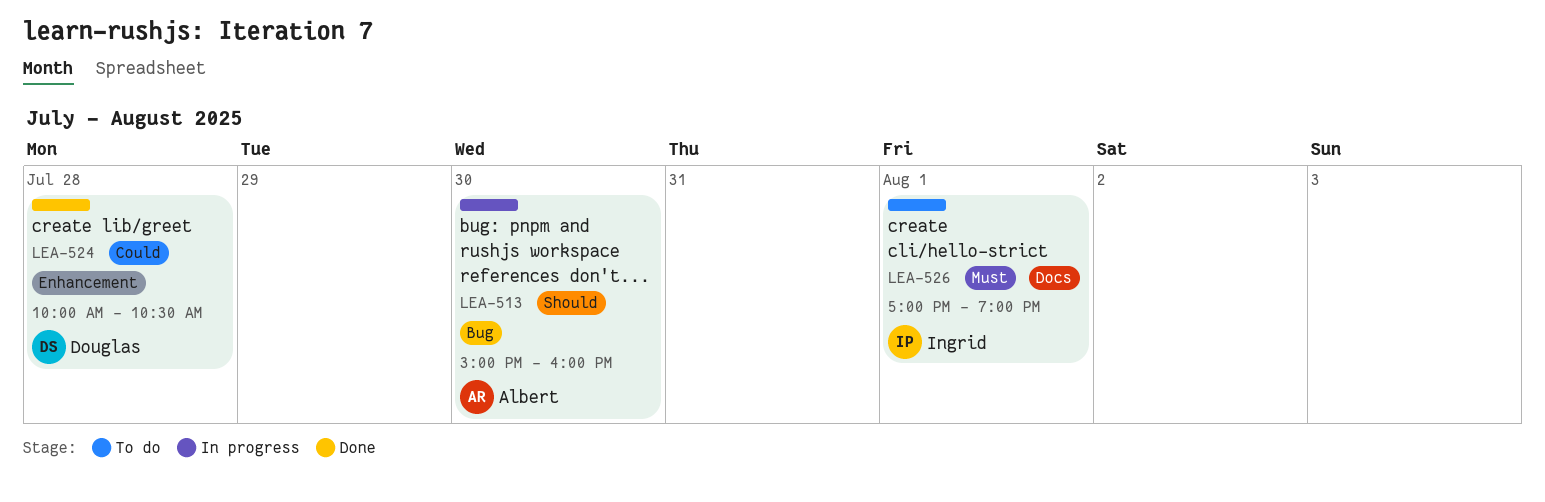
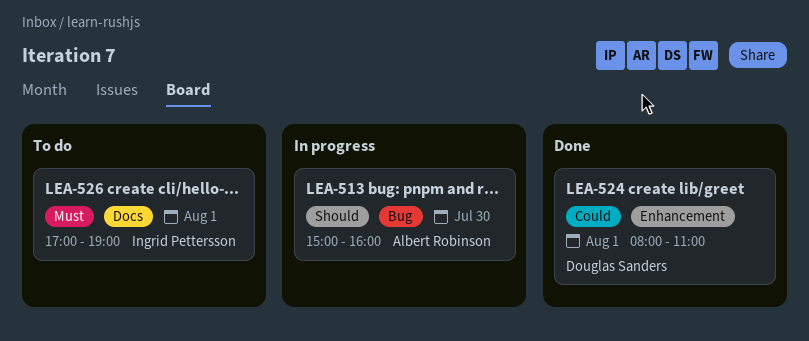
LEA-524, day: Jul 28 -> Aug 1
LEA-524, begins: 10:00 -> 08:00
LEA-524, ends: 10:30 -> 11:00

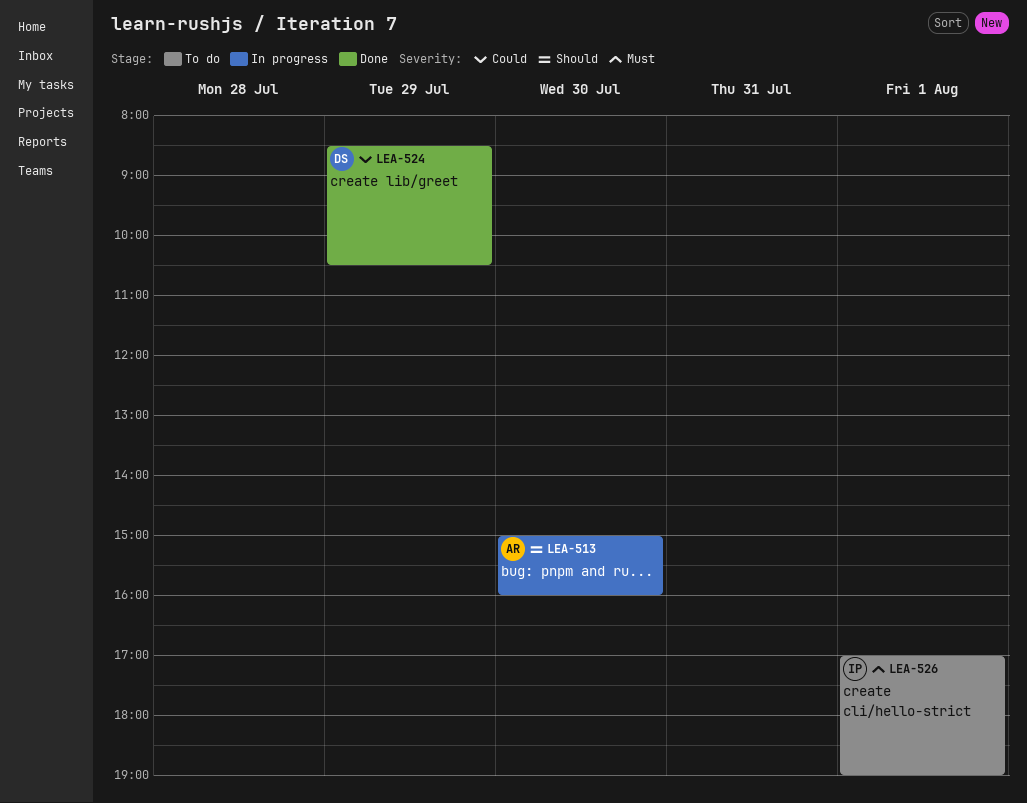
LEA-524, day: Aug 1 -> Jul 29
LEA-524, begins: 08:00 -> 08:30
LEA-524, ends: 11:00 -> 10:30

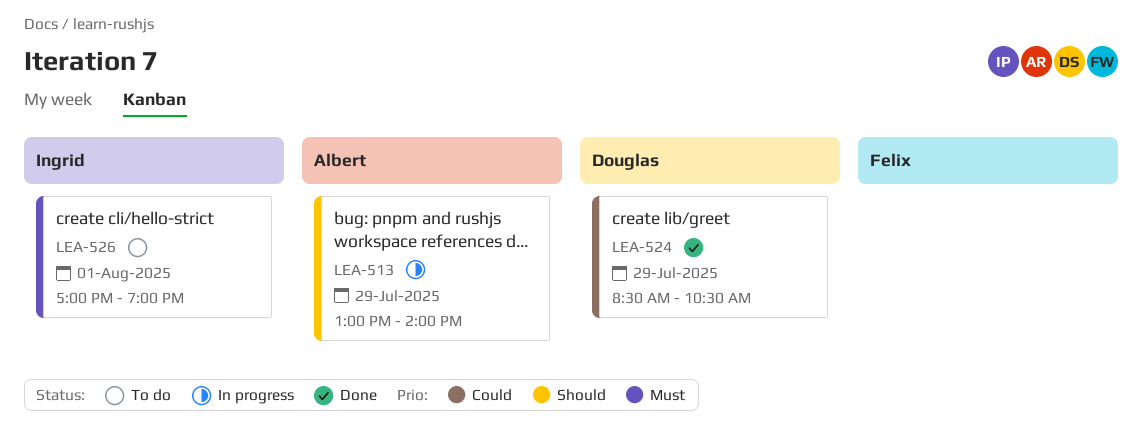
LEA-513, day: Jul 30 -> Jul 29
LEA-513, begins: 15:00 -> 13:00
LEA-513, ends: 16:00 -> 14:00

